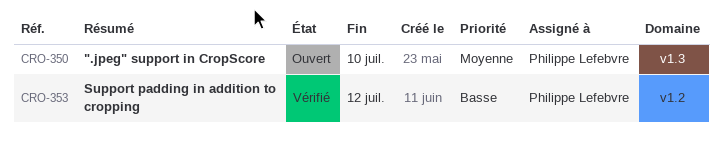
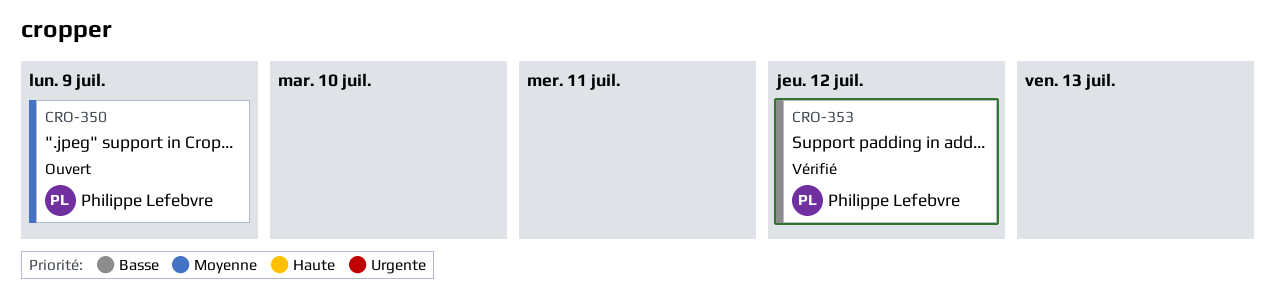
CRO-350, due: Jul 10 -> Jul 9

